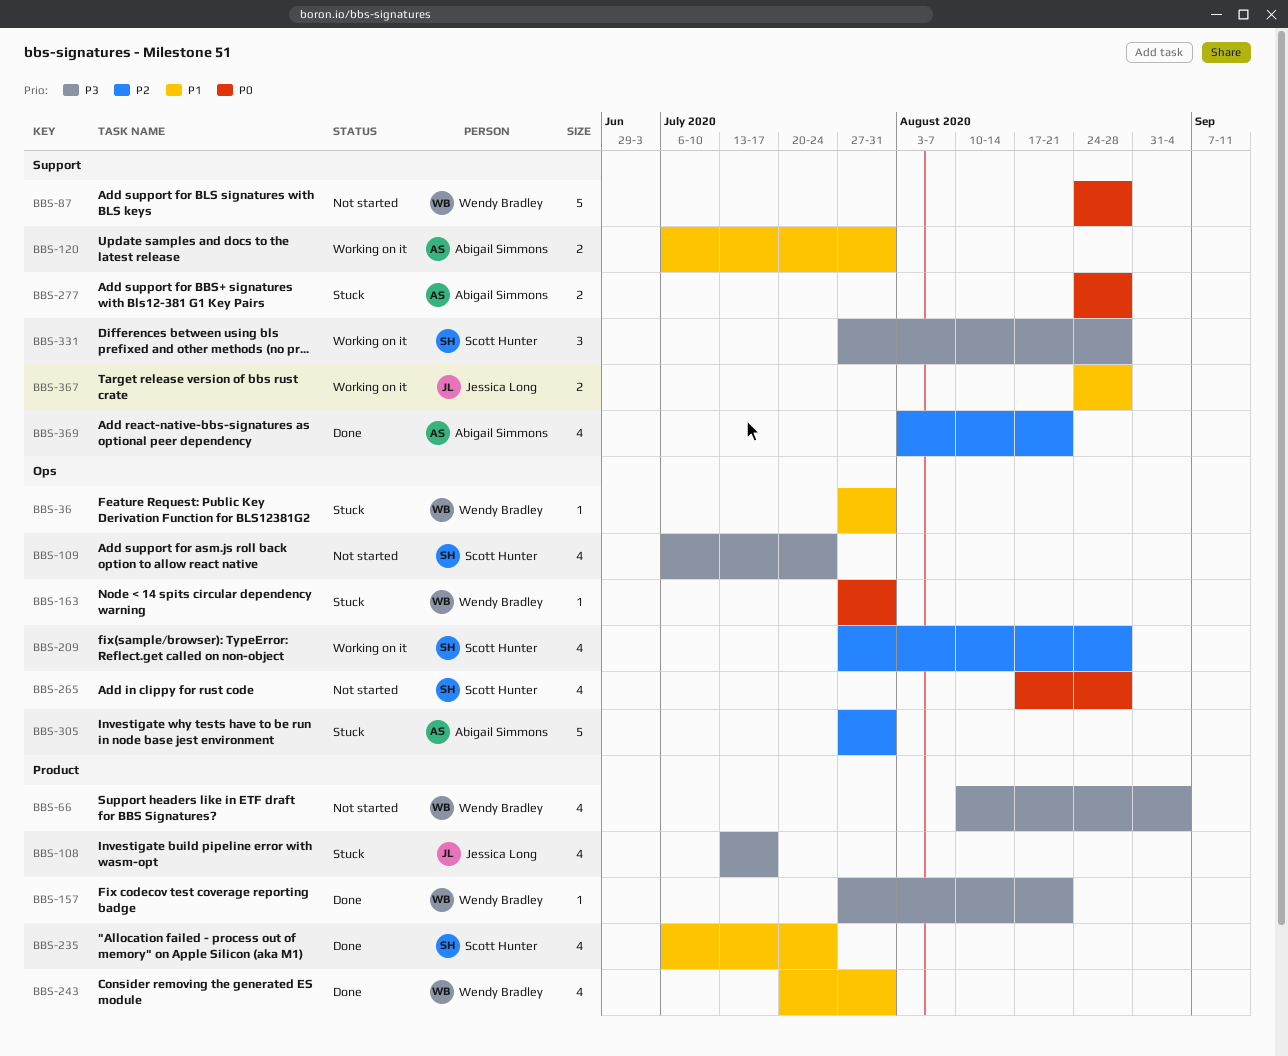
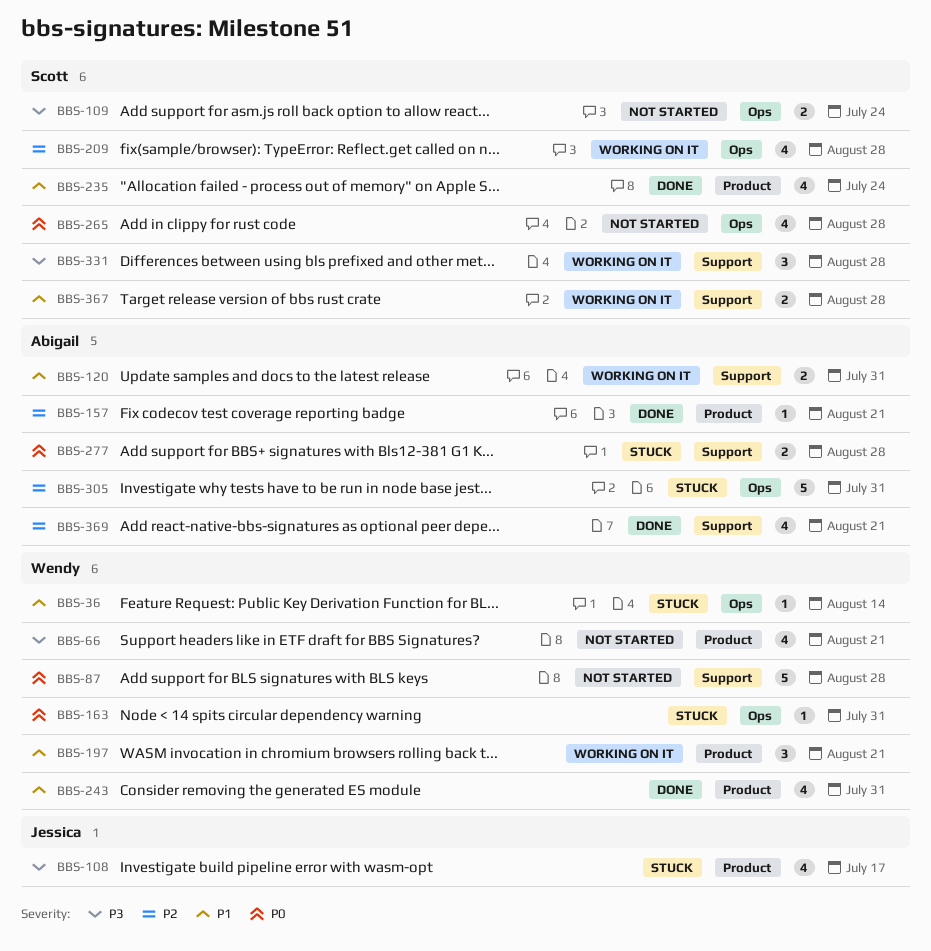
BBS-36, due: Jul 31 -> Aug 14
BBS-66, due: Sep 4 -> Aug 21
BBS-109, estimate: 4 -> 2
BBS-157, owner: Wendy Bradley -> Abigail Simmons
BBS-157, priority: P3 -> P2
BBS-197: none -> present
BBS-367, owner: Jessica Long -> Scott Hunter

